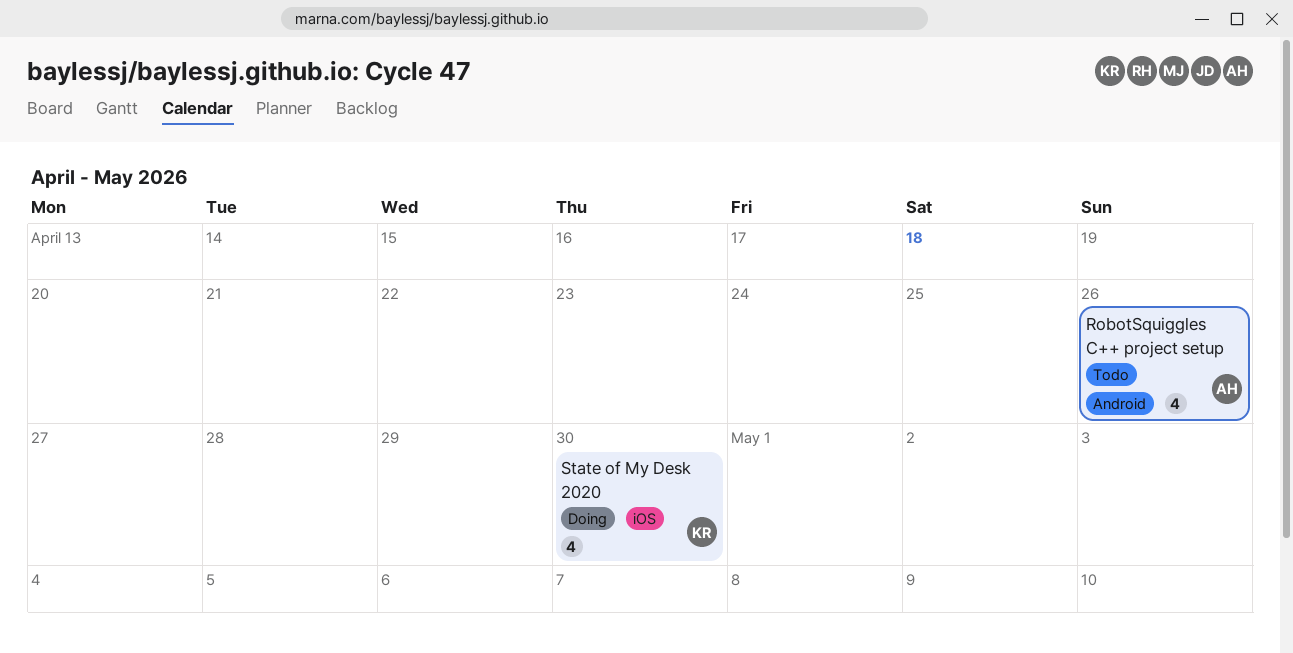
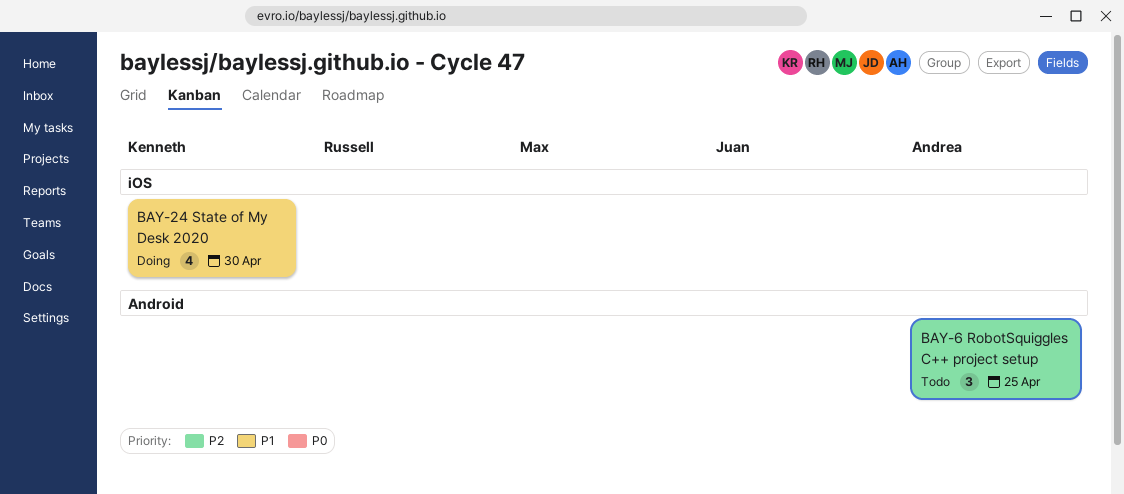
RobotSquiggles C++ project setup, estimate: 4 -> 3
RobotSquiggles C++ project setup, due: Apr 26 -> Apr 25

